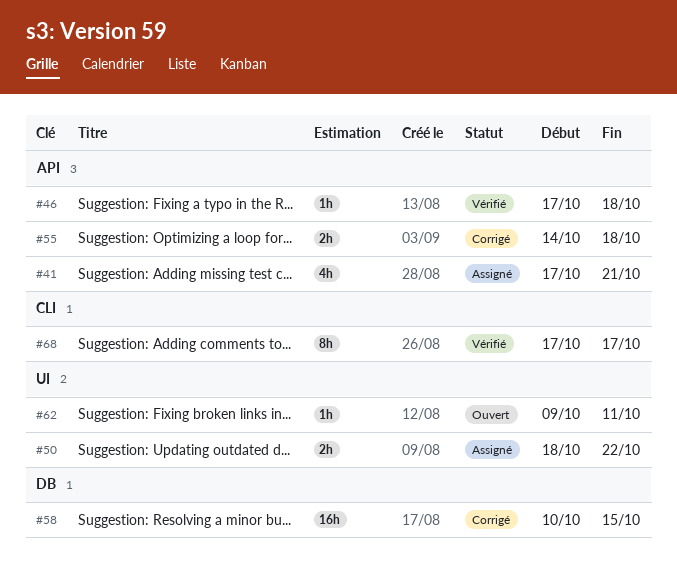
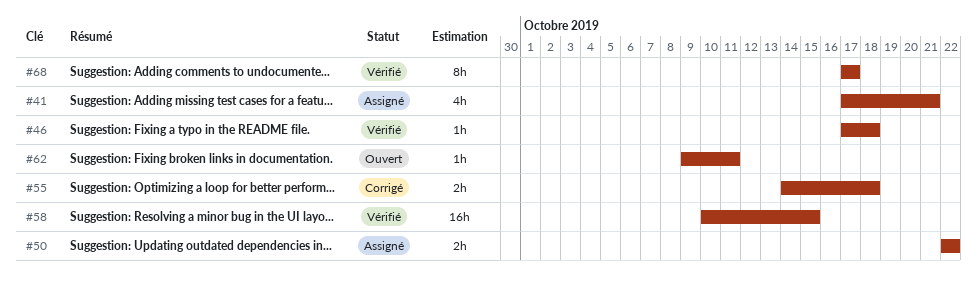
#50, start: Oct 18 -> Oct 22
#58, status: Corrigé -> Vérifié

